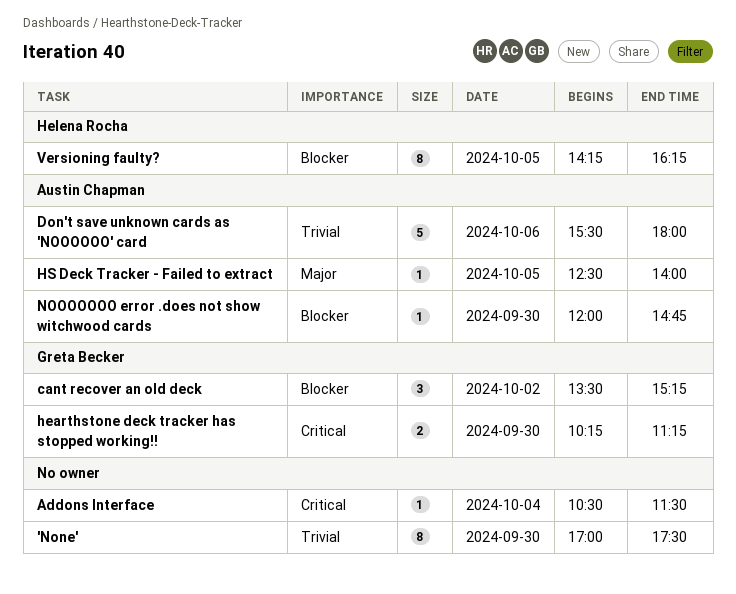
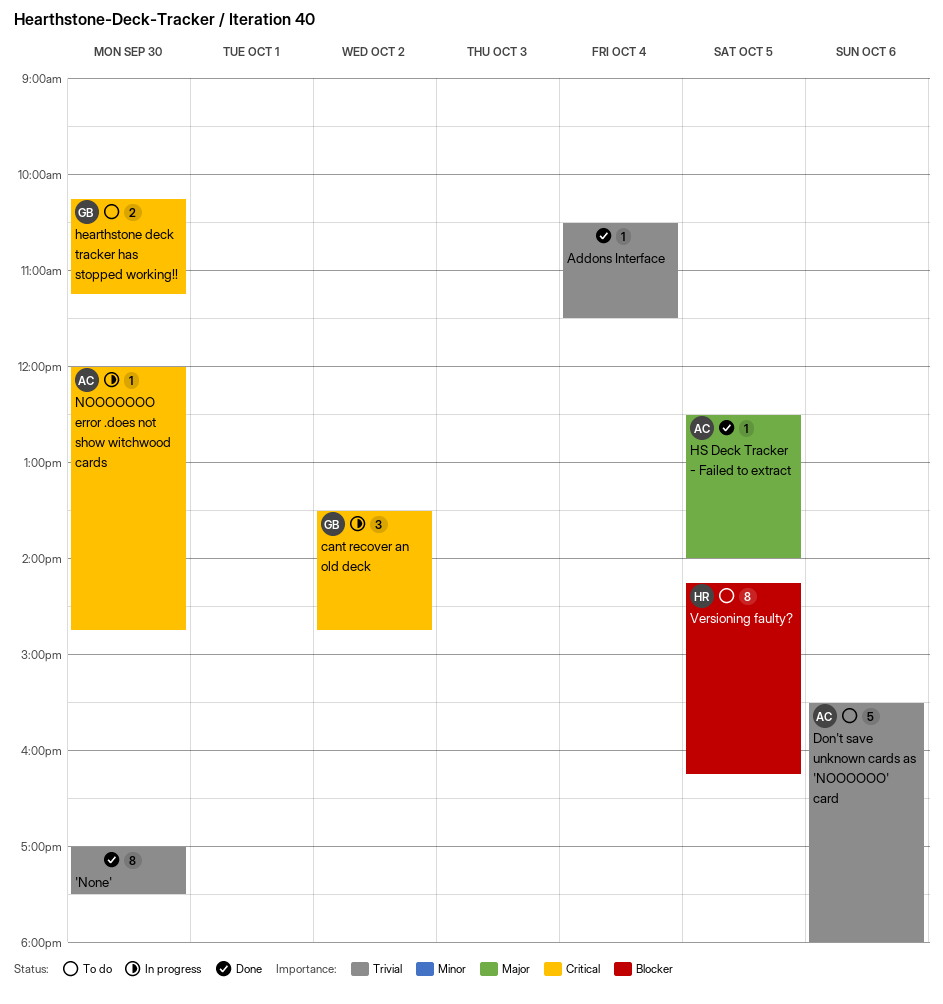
Addons Interface, priority: Critical -> Trivial
cant recover an old deck, priority: Blocker -> Critical
cant recover an old deck, ends: 15:15 -> 14:45
NOOOOOOO error .does not show witchwood cards, priority: Blocker -> Critical

